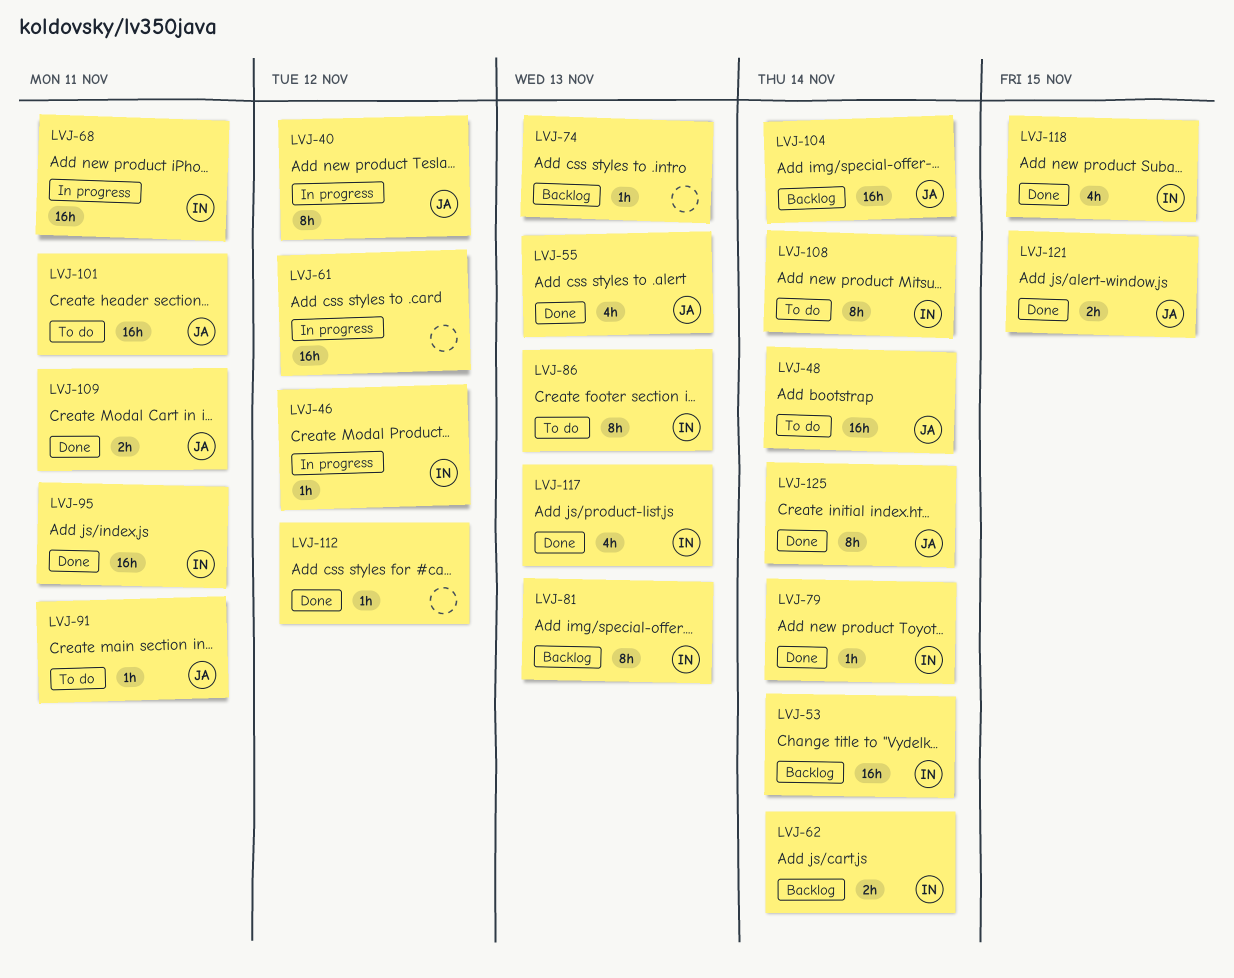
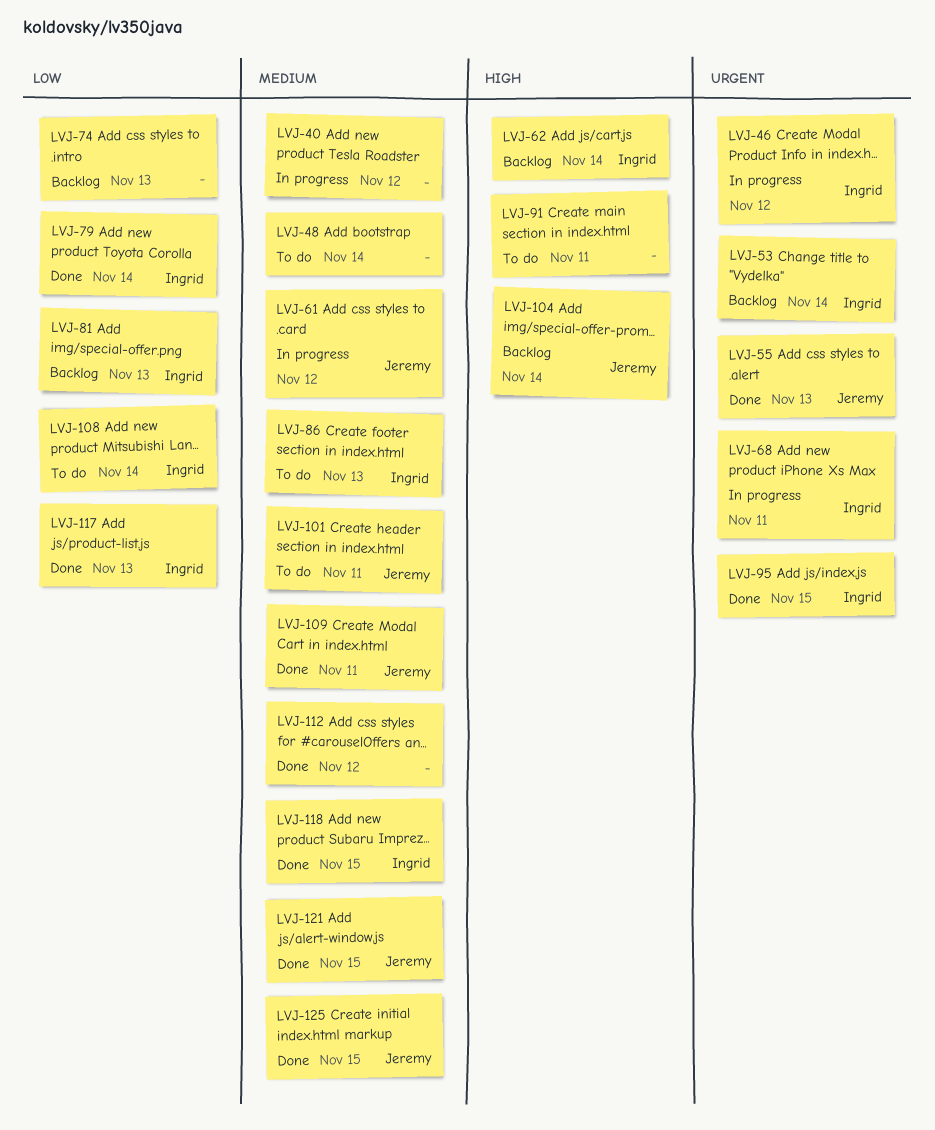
LVJ-40, owner: Jeremy -> none
LVJ-48, owner: Jeremy -> none
LVJ-61, owner: none -> Jeremy
LVJ-91, owner: Jeremy -> none
LVJ-95, due: Nov 11 -> Nov 15
LVJ-125, due: Nov 14 -> Nov 15

